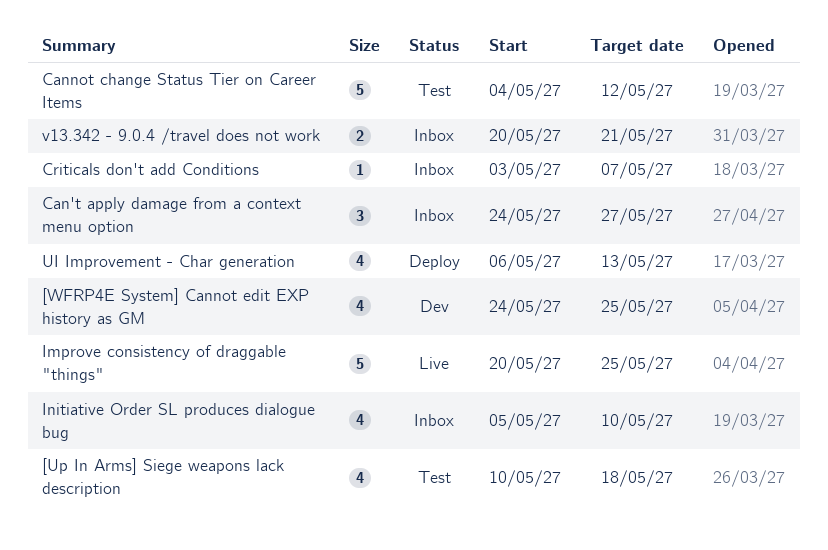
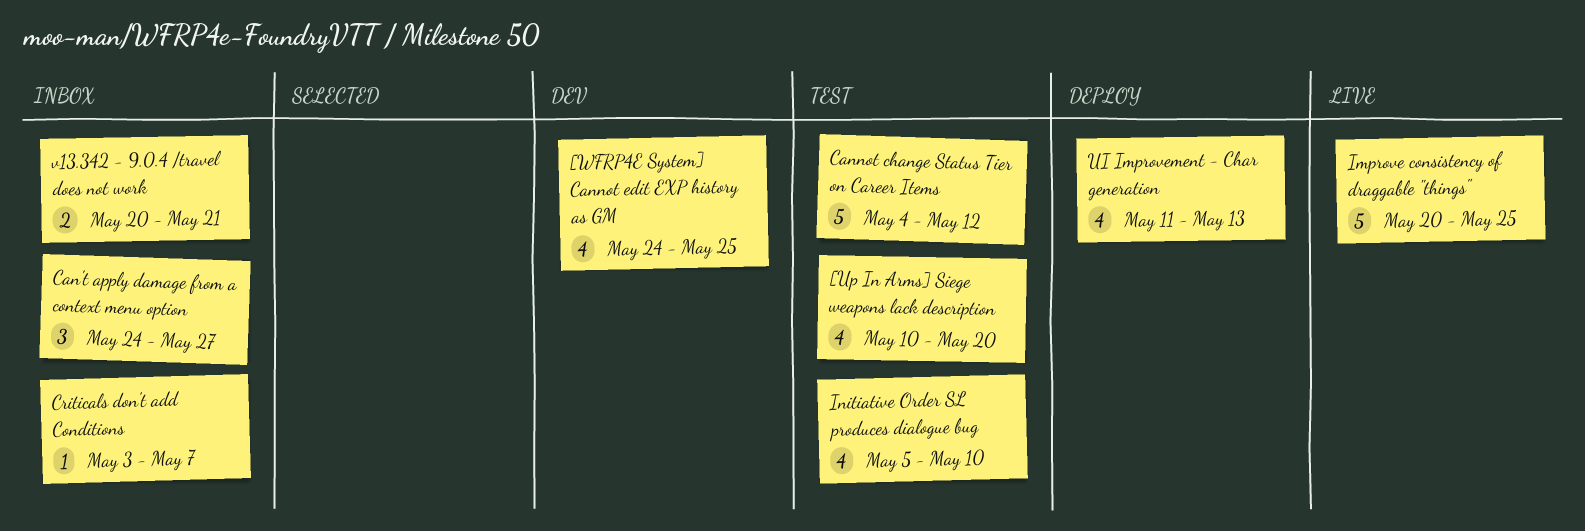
[Up In Arms] Siege weapons lack description, due: May 18 -> May 20
Initiative Order SL produces dialogue bug, status: Inbox -> Test
UI Improvement - Char generation, start: May 6 -> May 11

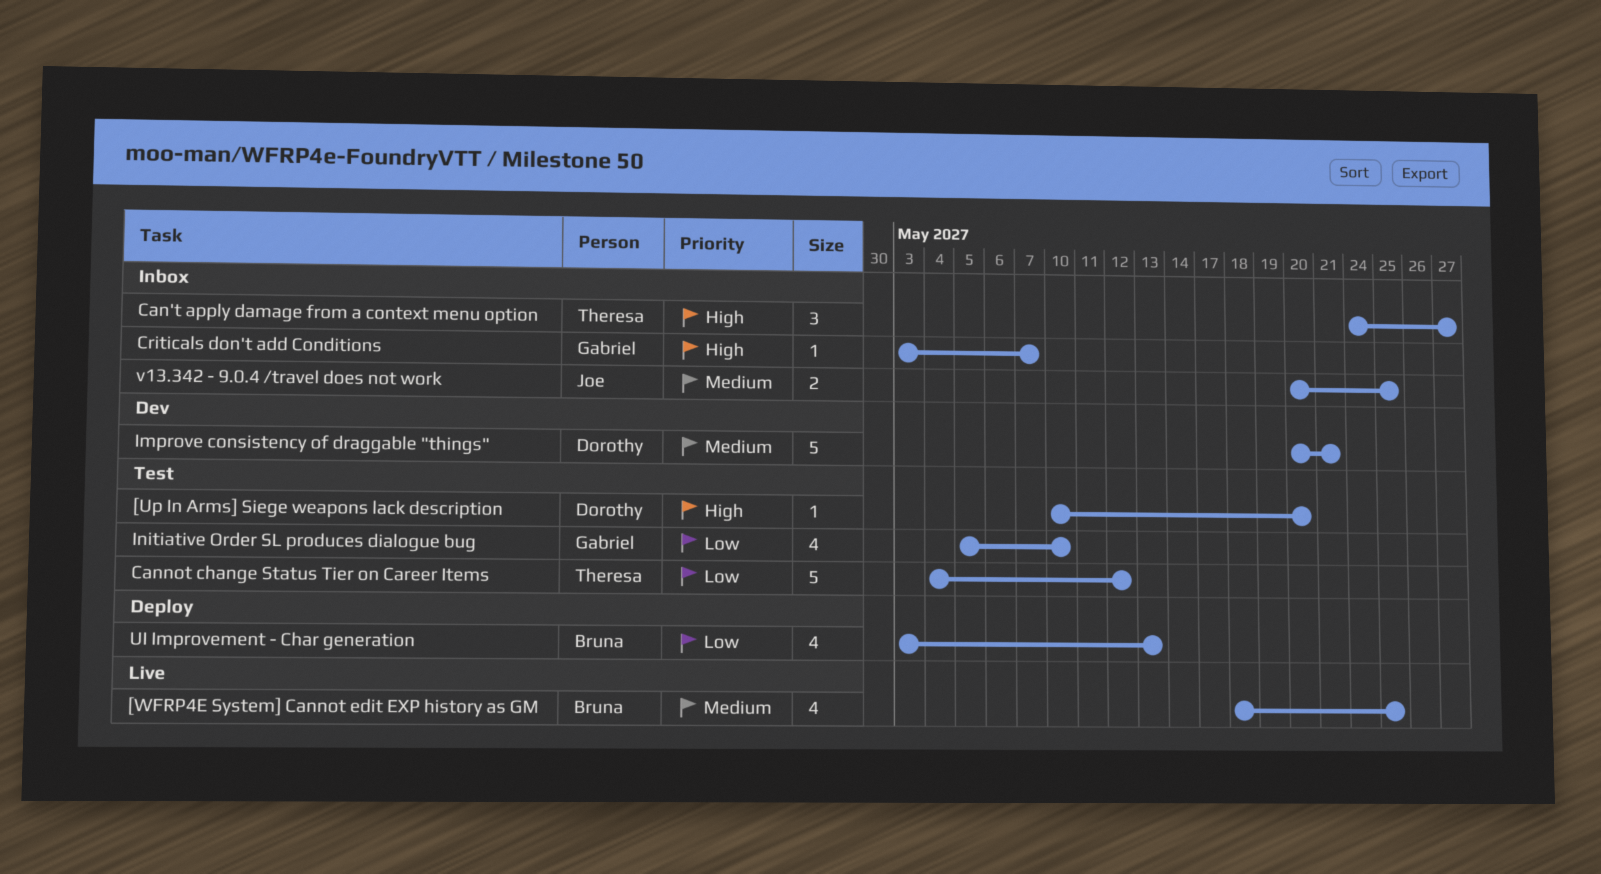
[Up In Arms] Siege weapons lack description, estimate: 4 -> 1
[WFRP4E System] Cannot edit EXP history as GM, status: Dev -> Live
[WFRP4E System] Cannot edit EXP history as GM, start: May 24 -> May 18
Improve consistency of draggable "things", status: Live -> Dev
Improve consistency of draggable "things", due: May 25 -> May 21
UI Improvement - Char generation, start: May 11 -> May 3
v13.342 - 9.0.4 /travel does not work, due: May 21 -> May 25

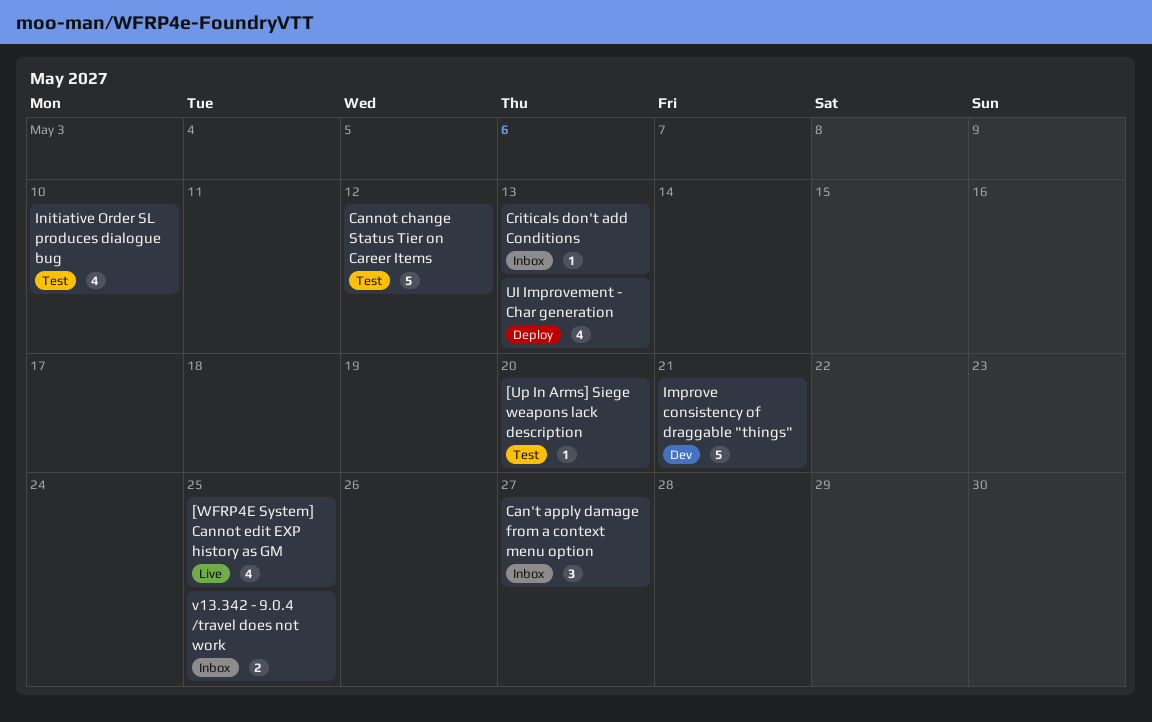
Criticals don't add Conditions, due: May 7 -> May 13

